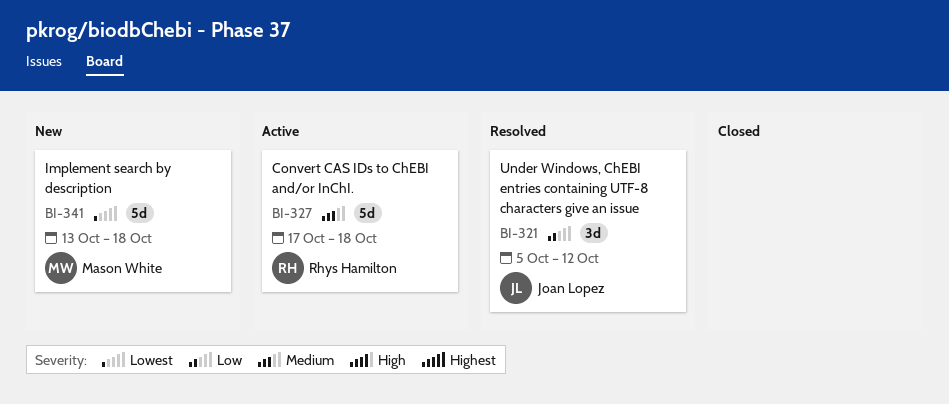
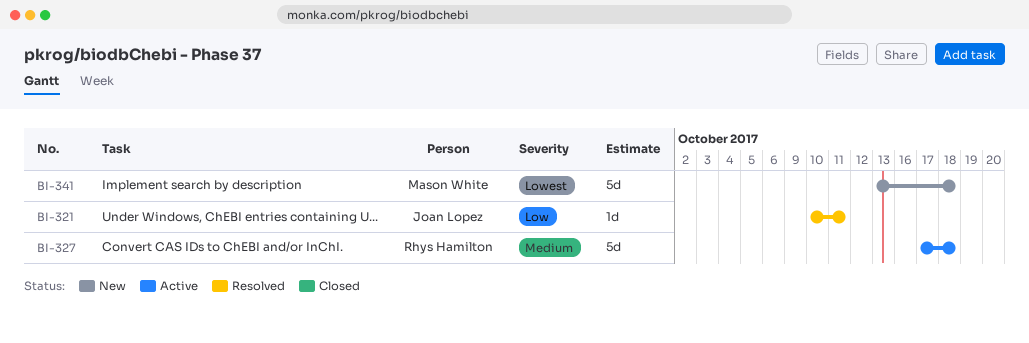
BI-321, estimate: 3d -> 1d
BI-321, start: Oct 5 -> Oct 10
BI-321, due: Oct 12 -> Oct 11

